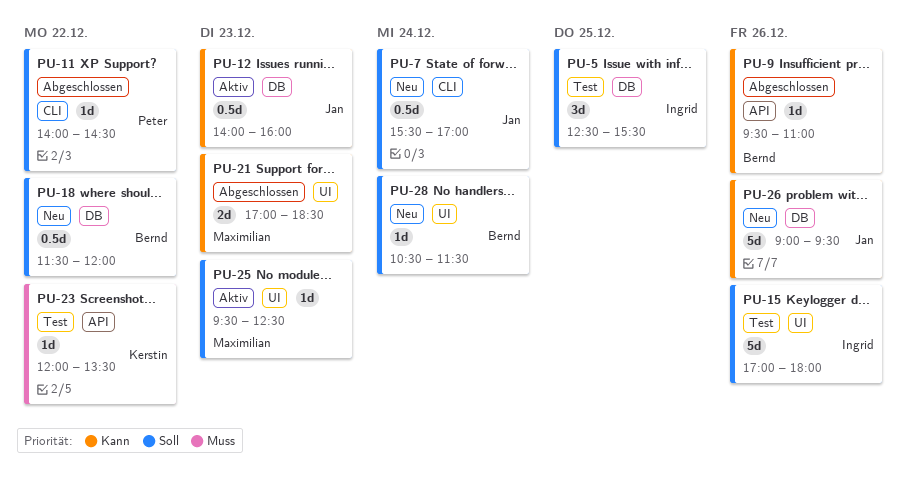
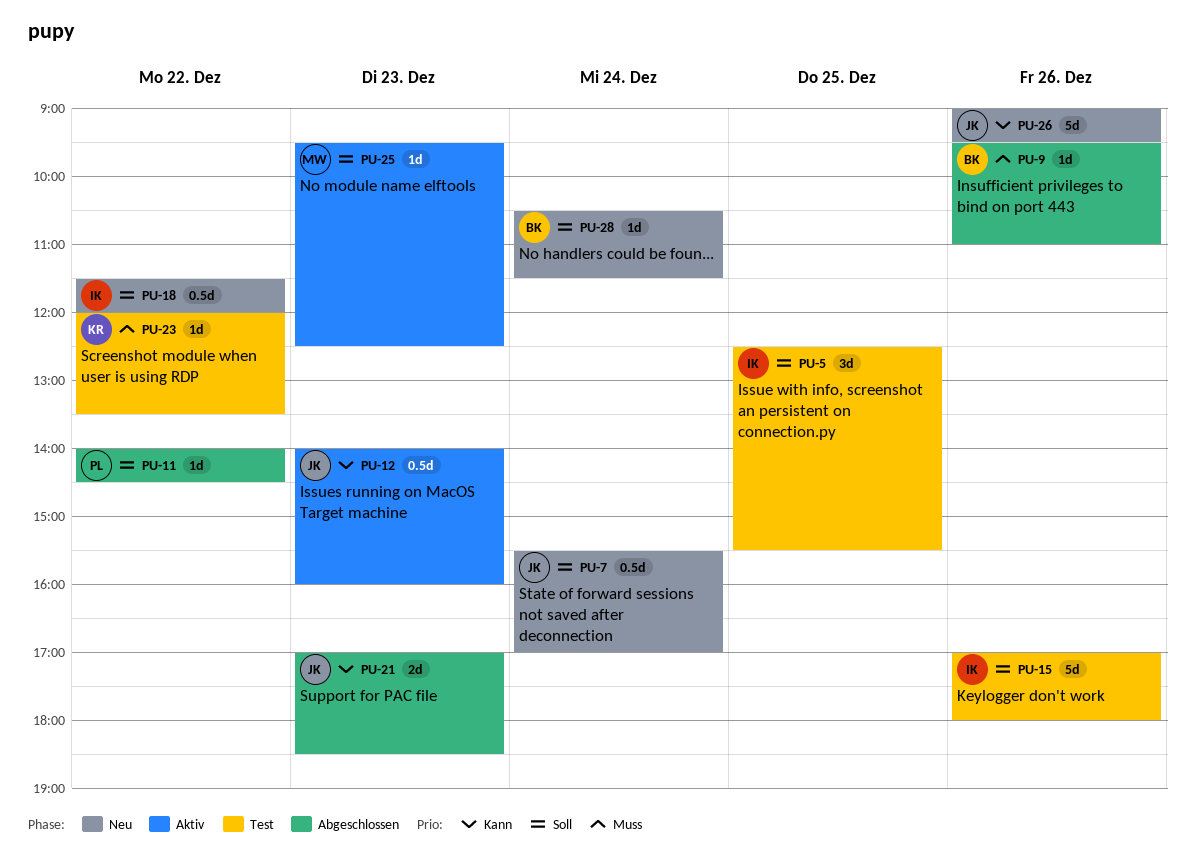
PU-9, priority: Kann -> Muss
PU-18, owner: Bernd -> Ingrid
PU-21, owner: Maximilian -> Jan

